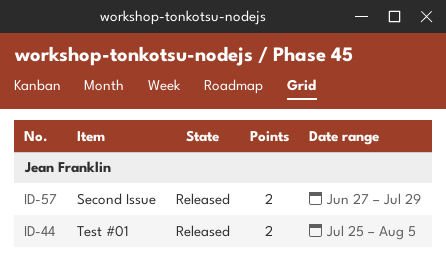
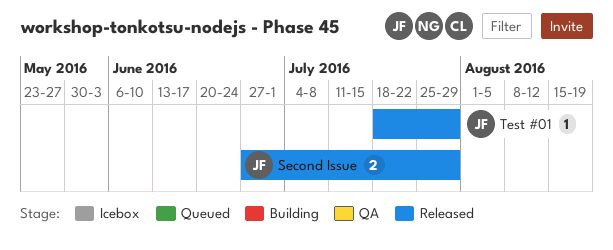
Test #01, estimate: 2 -> 1
Test #01, start: Jul 25 -> Jul 18
Test #01, due: Aug 5 -> Jul 29

